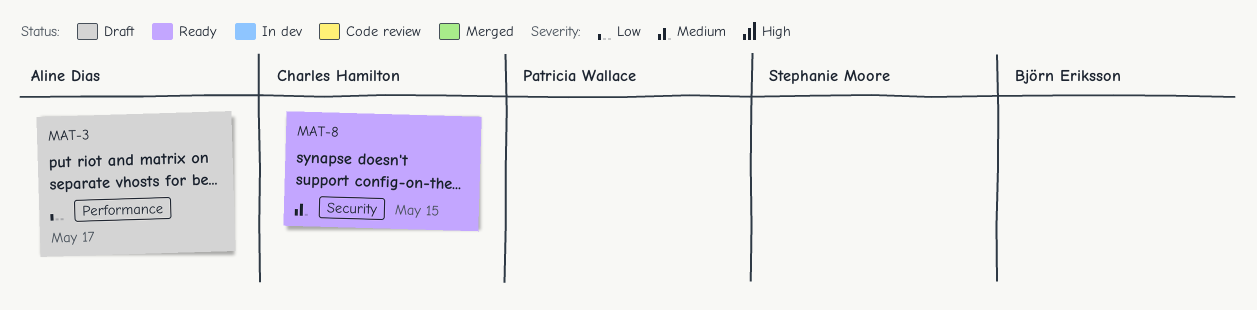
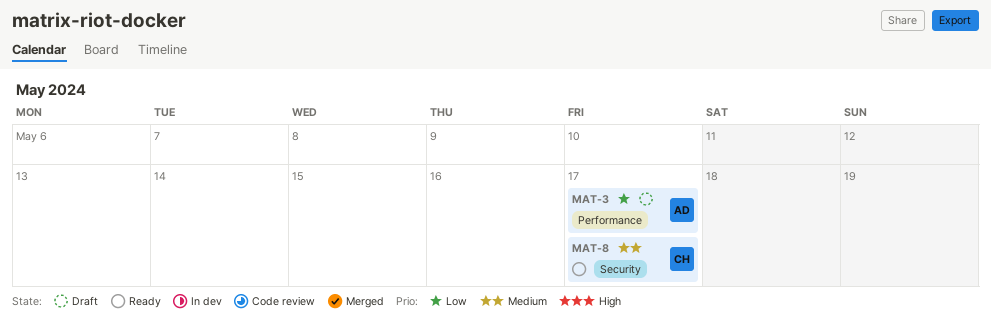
MAT-8, due: May 15 -> May 17

